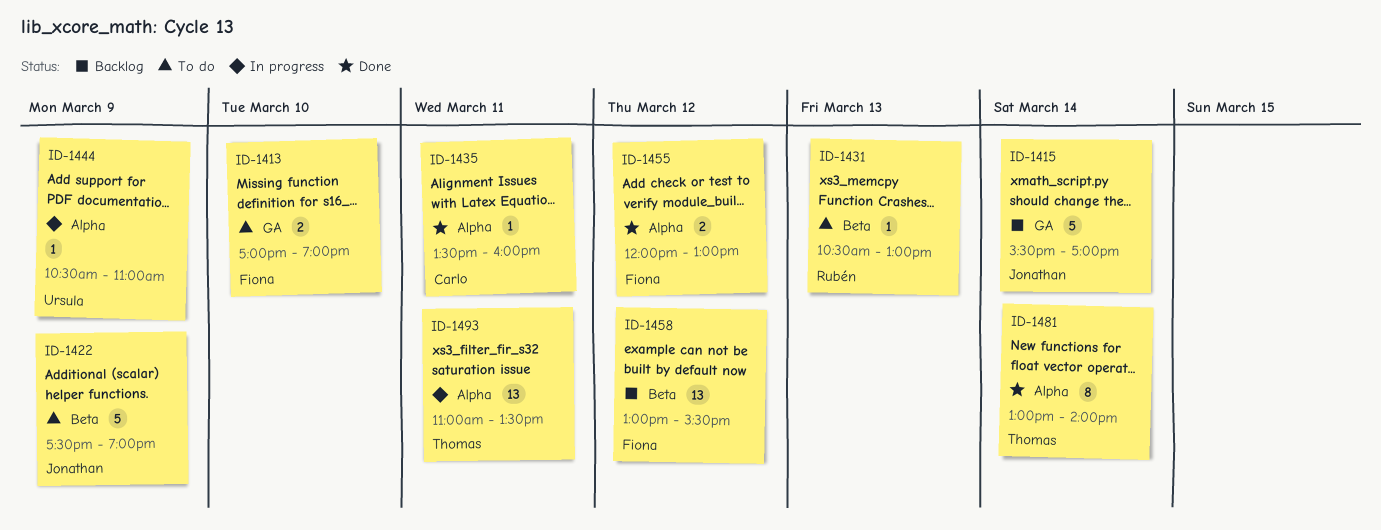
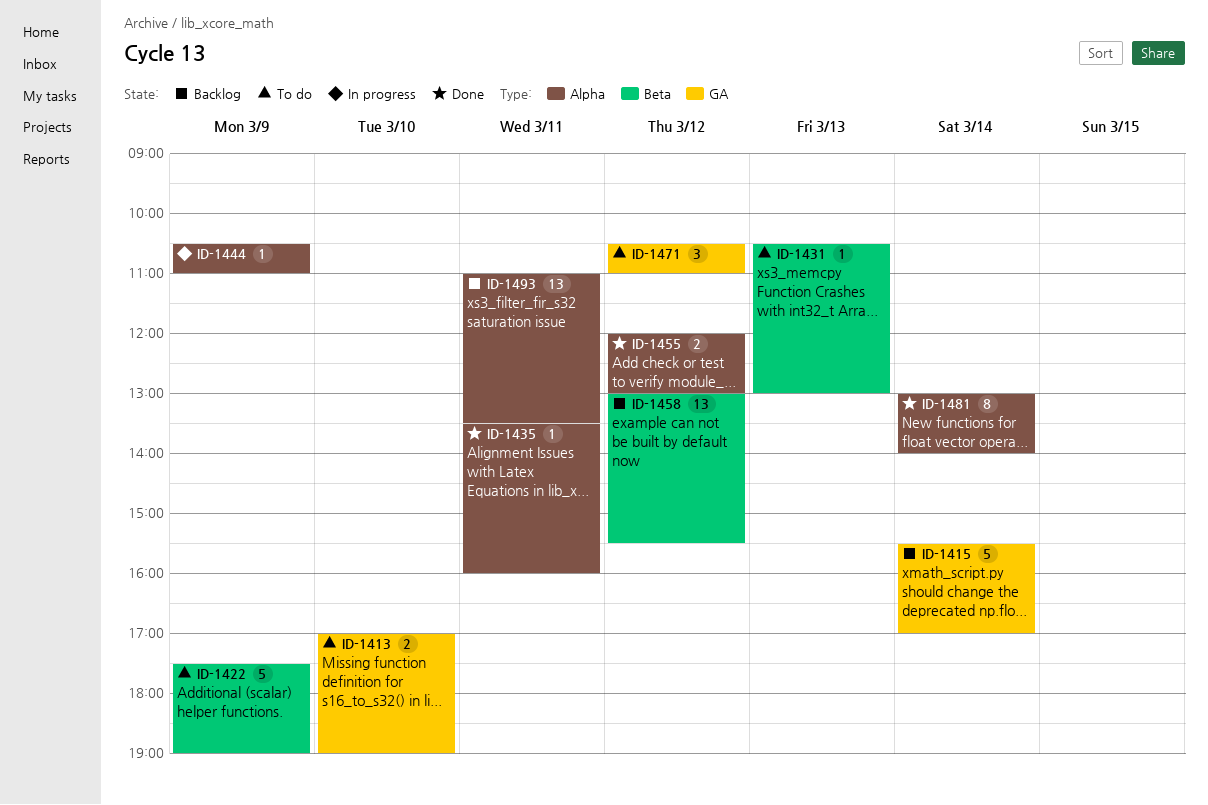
ID-1471: none -> present
ID-1493, status: In progress -> Backlog

